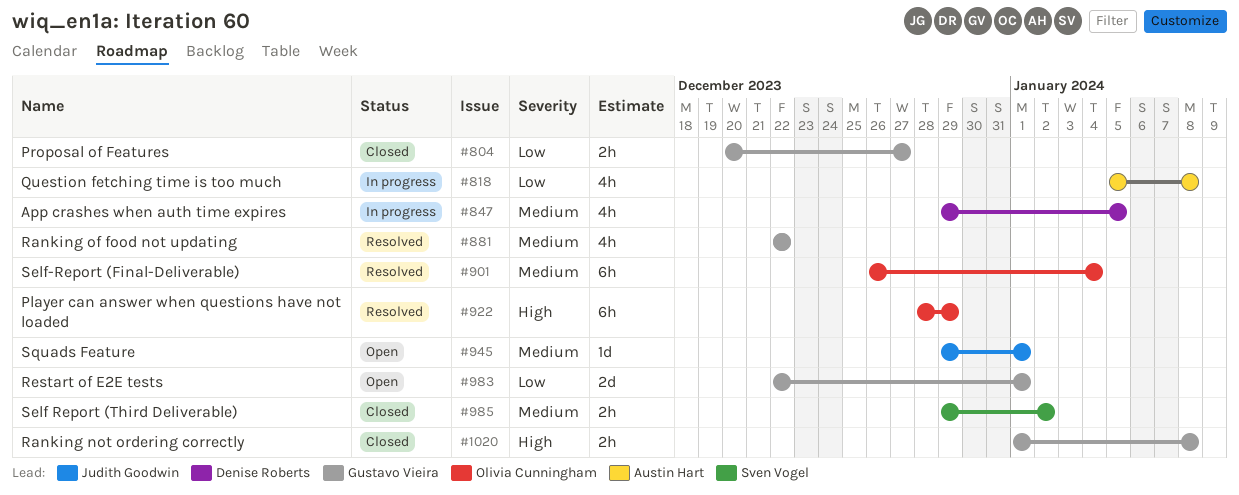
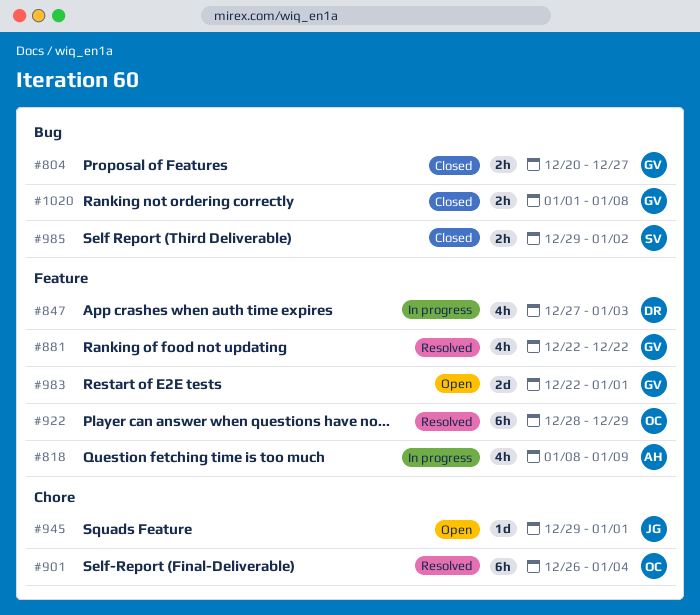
#818, start: Jan 5 -> Jan 8
#818, due: Jan 8 -> Jan 9
#847, start: Dec 29 -> Dec 27
#847, due: Jan 5 -> Jan 3

